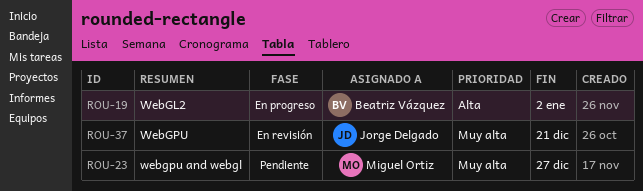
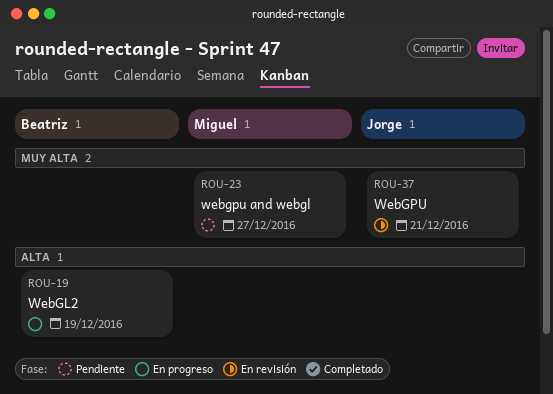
ROU-19, due: Jan 2 -> Dec 19

